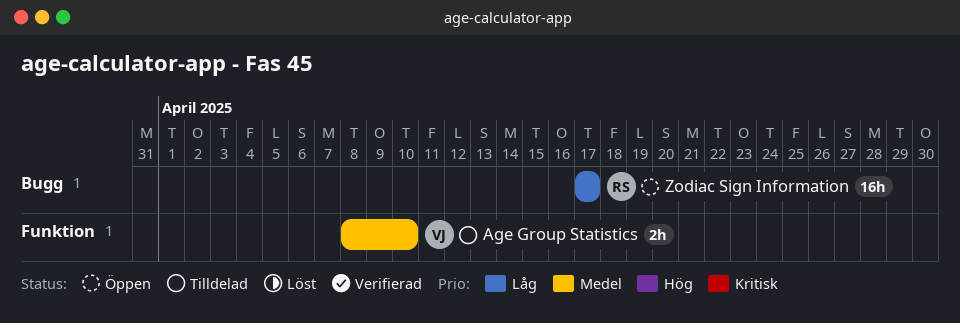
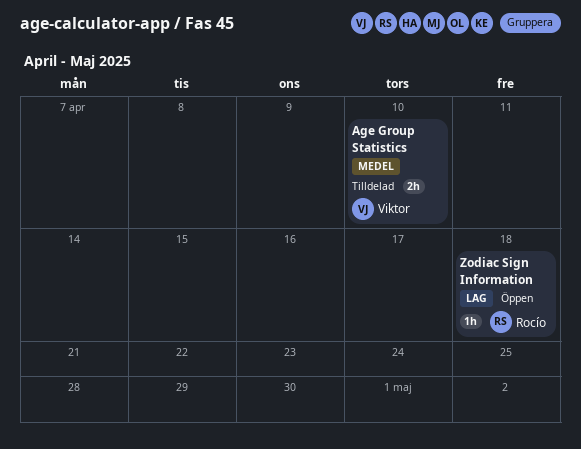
Zodiac Sign Information, estimate: 16h -> 1h
Zodiac Sign Information, due: Apr 17 -> Apr 18

